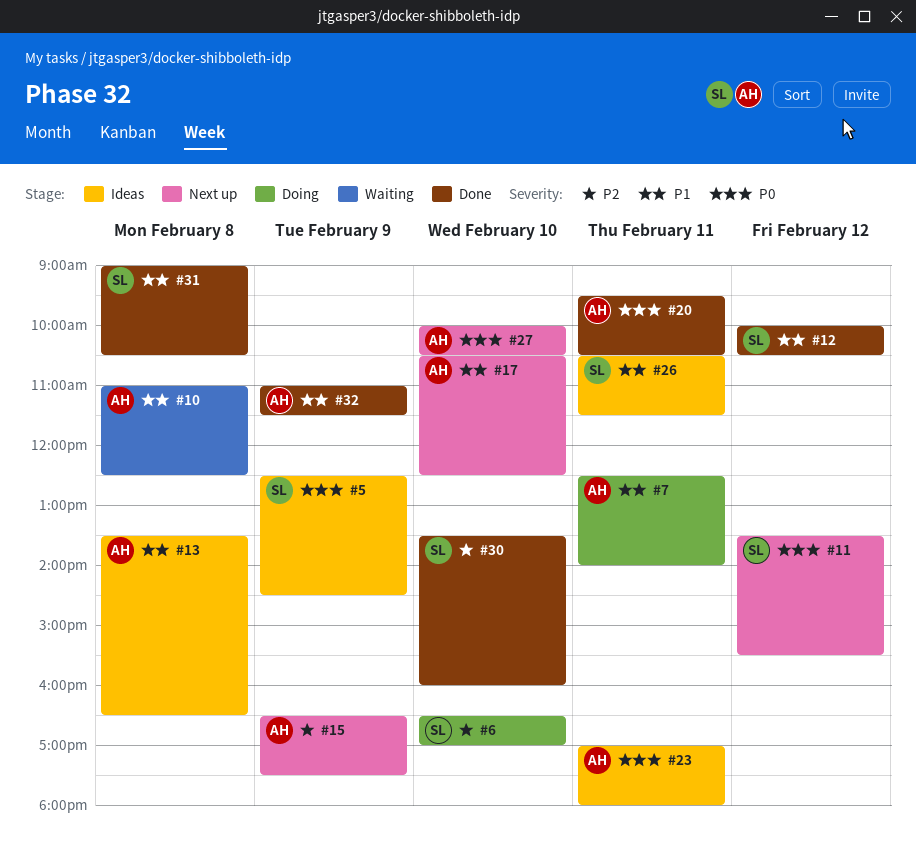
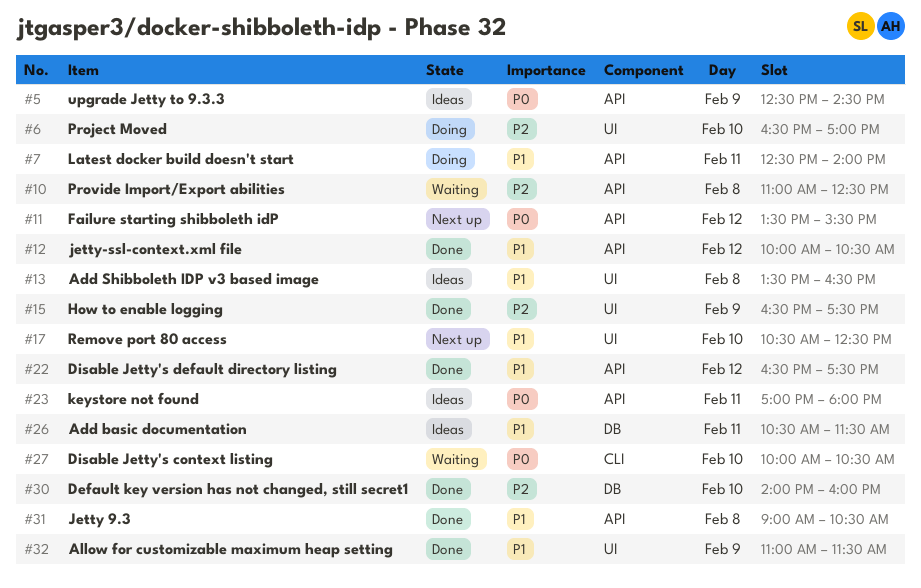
#10, priority: P1 -> P2
#15, status: Next up -> Done
#20: present -> none
#22: none -> present
#27, status: Next up -> Waiting
#30, begins: 13:30 -> 14:00

